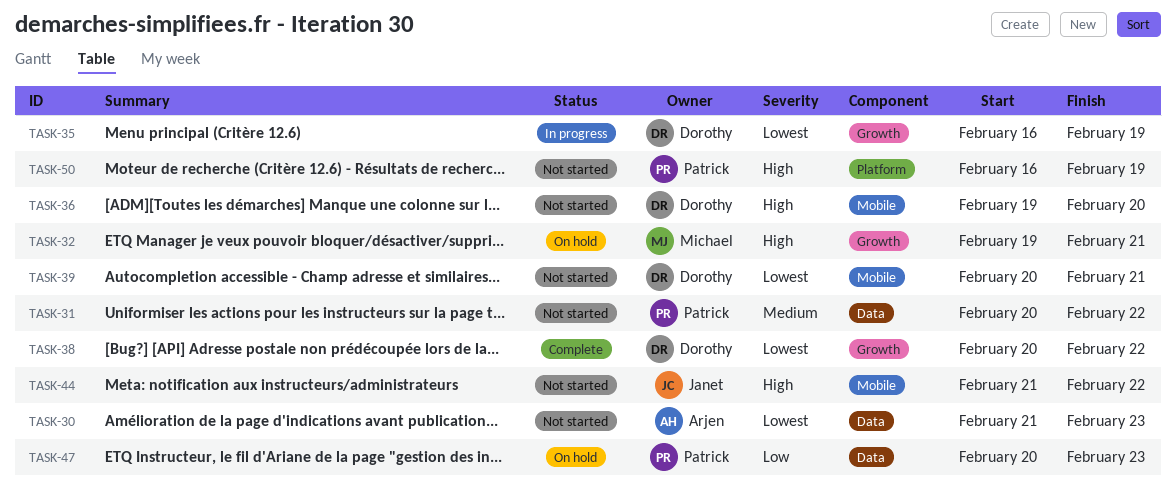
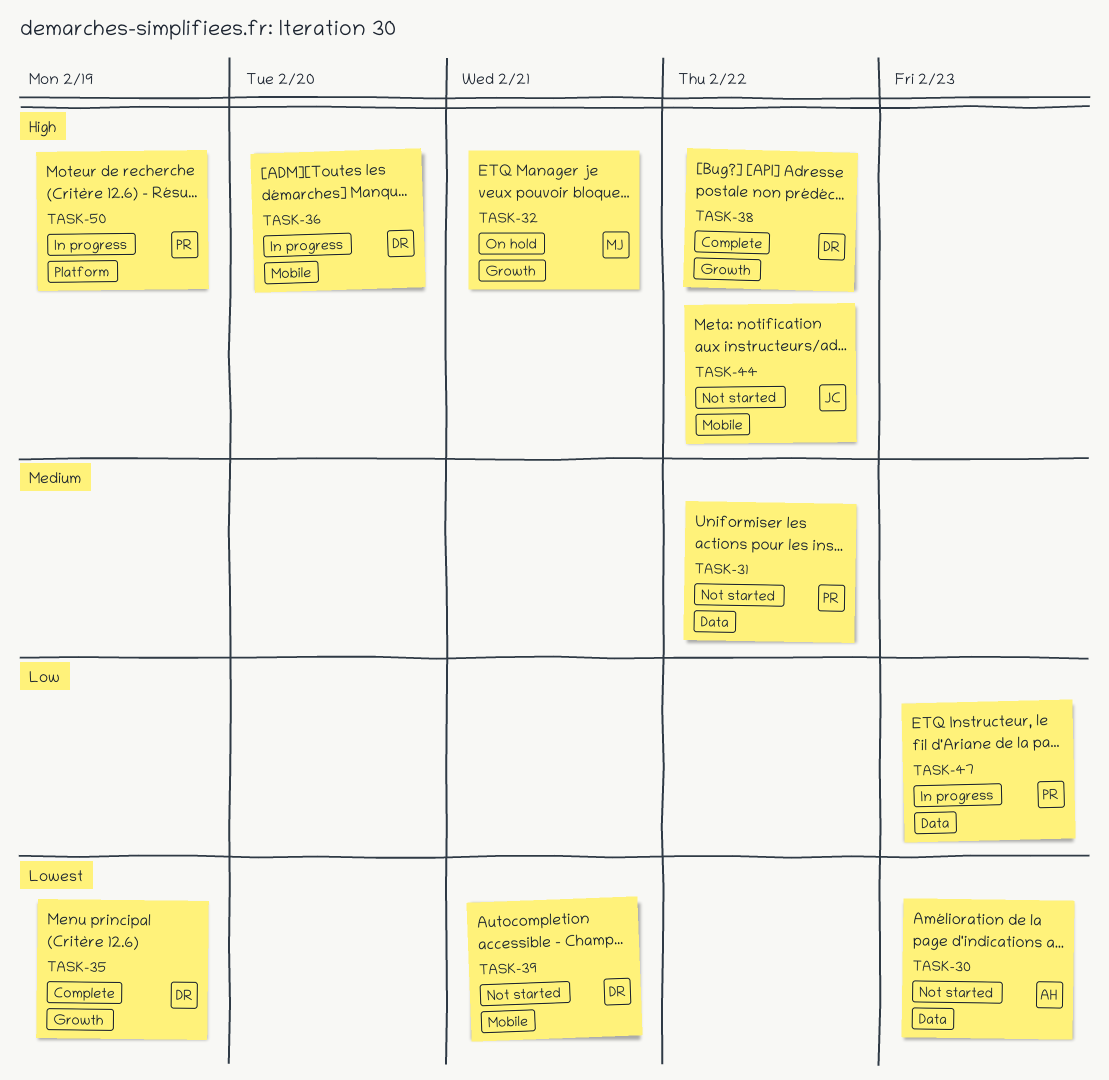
TASK-35, status: In progress -> Complete
TASK-36, status: Not started -> In progress
TASK-38, priority: Lowest -> High
TASK-47, status: On hold -> In progress
TASK-50, status: Not started -> In progress

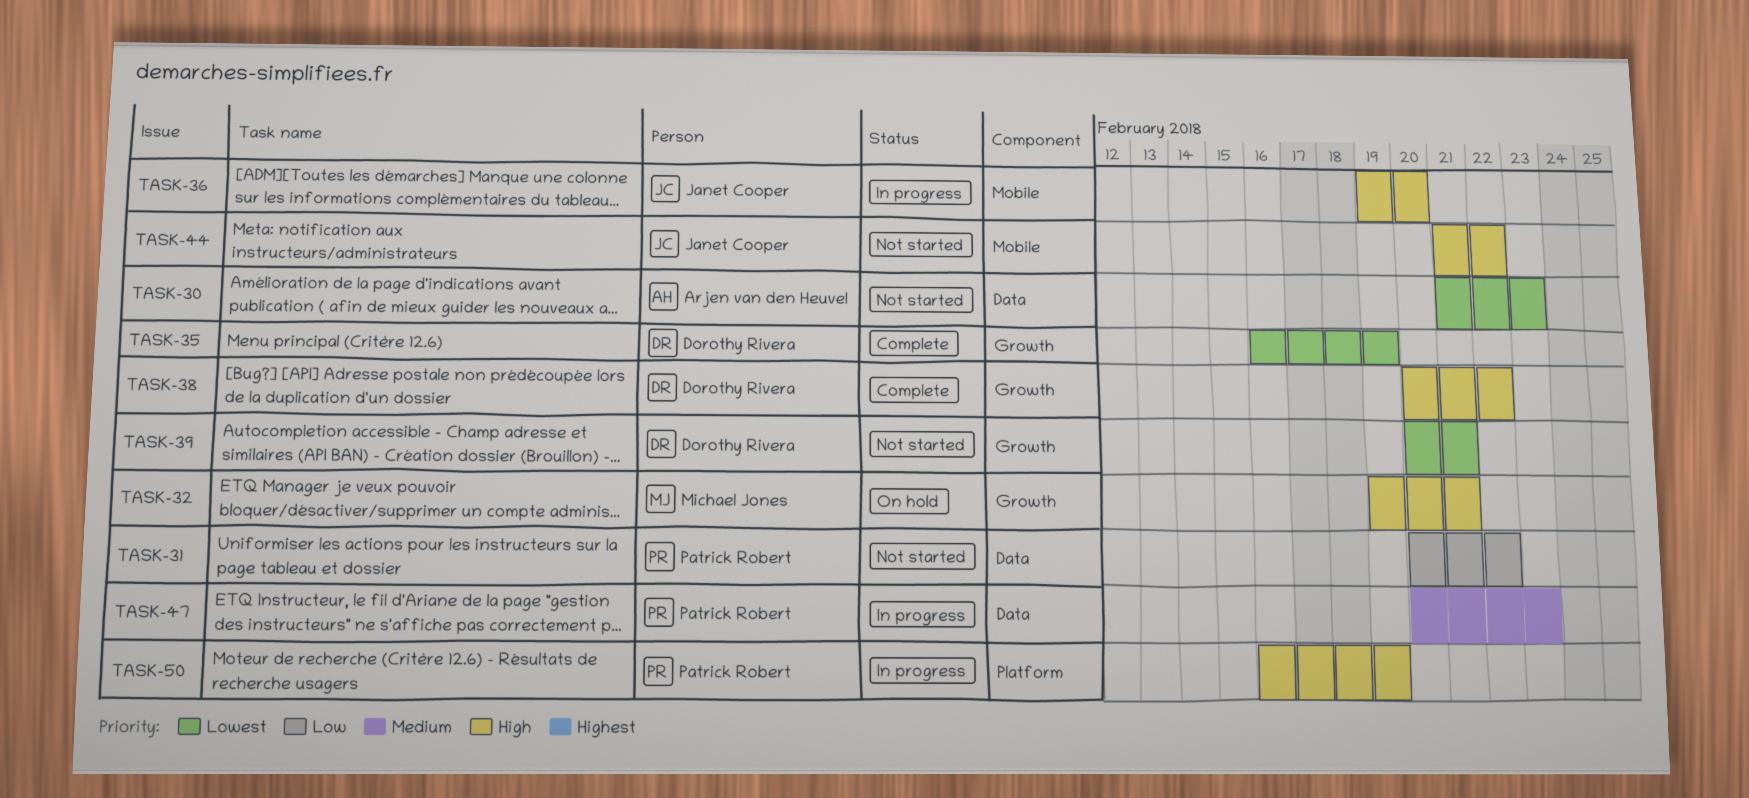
TASK-31, priority: Medium -> Low
TASK-36, owner: Dorothy Rivera -> Janet Cooper
TASK-39, label: Mobile -> Growth
TASK-47, priority: Low -> Medium

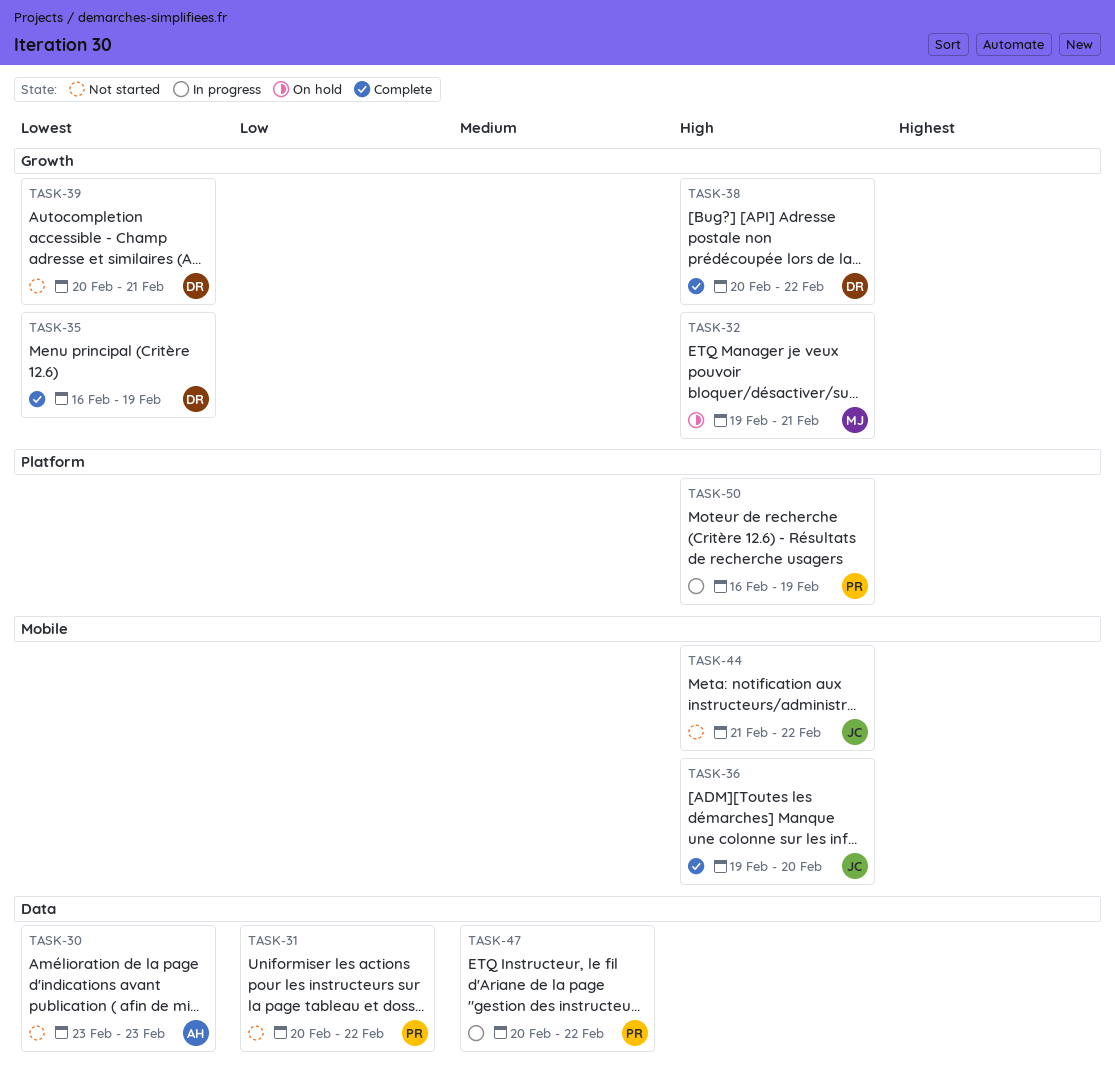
TASK-30, start: Feb 21 -> Feb 23
TASK-36, status: In progress -> Complete
TASK-47, due: Feb 23 -> Feb 22

